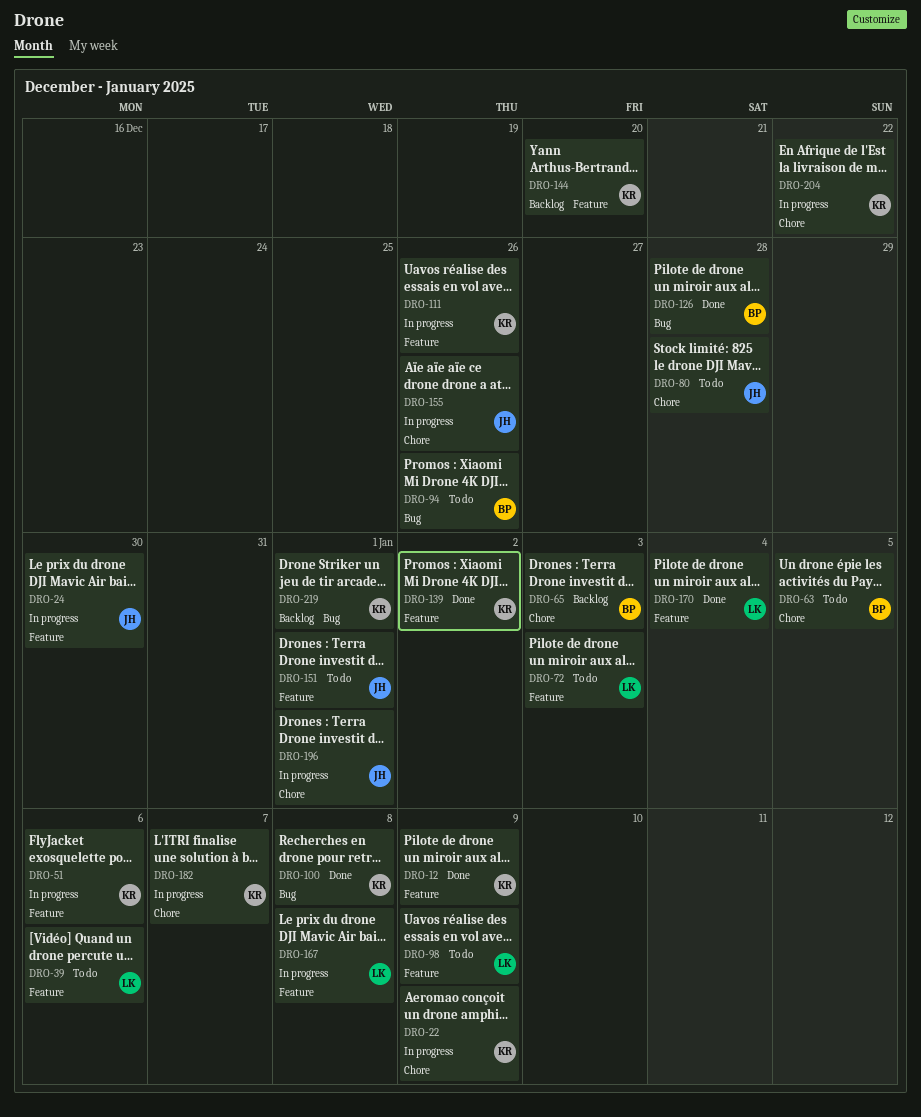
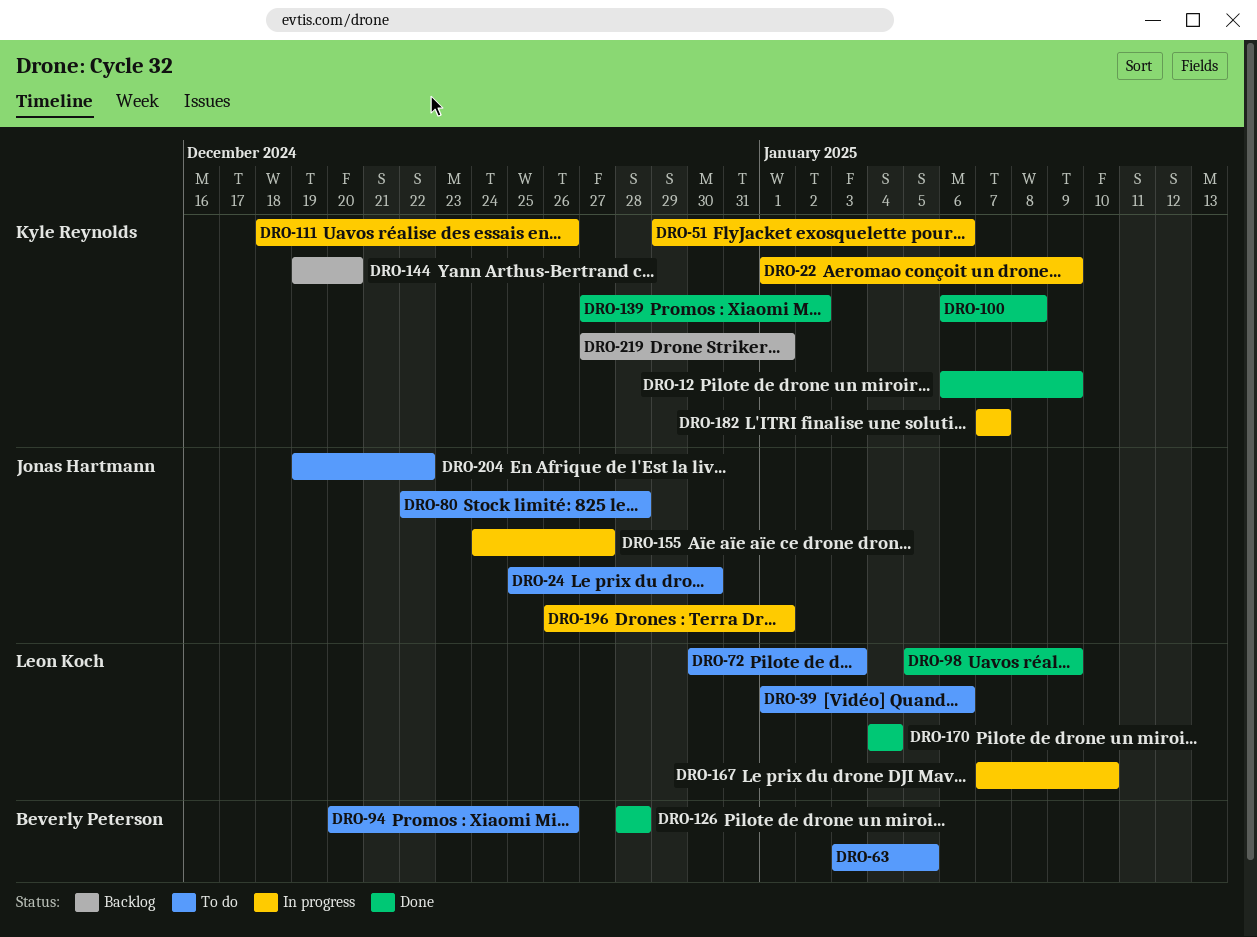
DRO-24, status: In progress -> To do
DRO-65: present -> none
DRO-98, status: To do -> Done
DRO-151: present -> none
DRO-155, due: Dec 26 -> Dec 27
DRO-167, due: Jan 8 -> Jan 10
DRO-204, status: In progress -> To do
DRO-204, owner: Kyle Reynolds -> Jonas Hartmann

